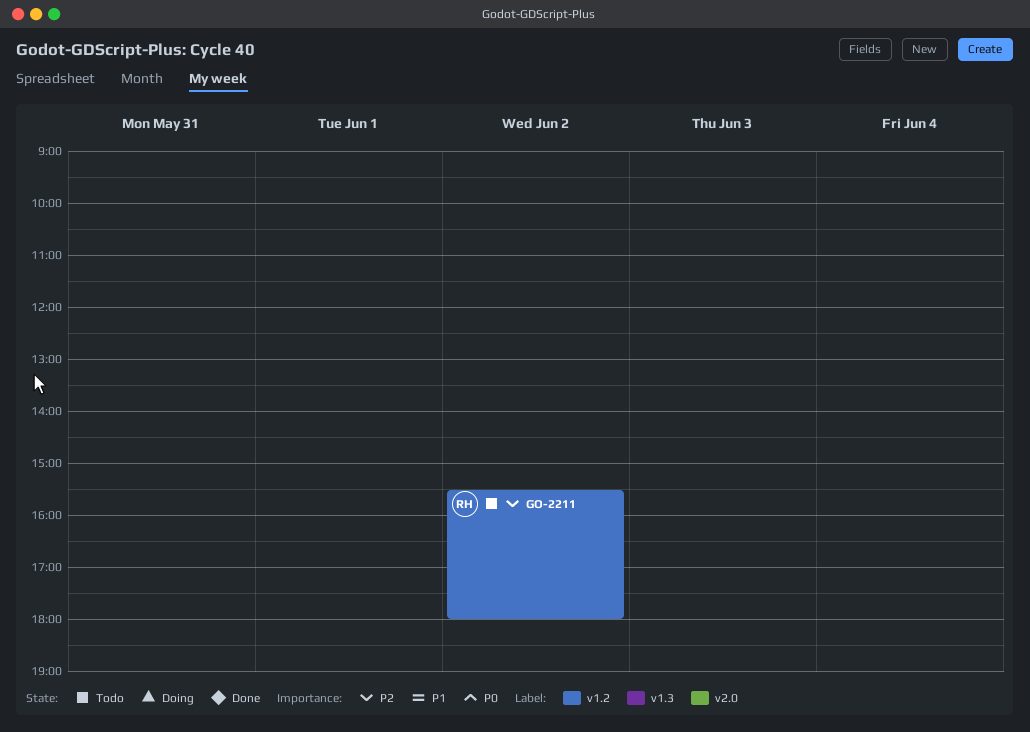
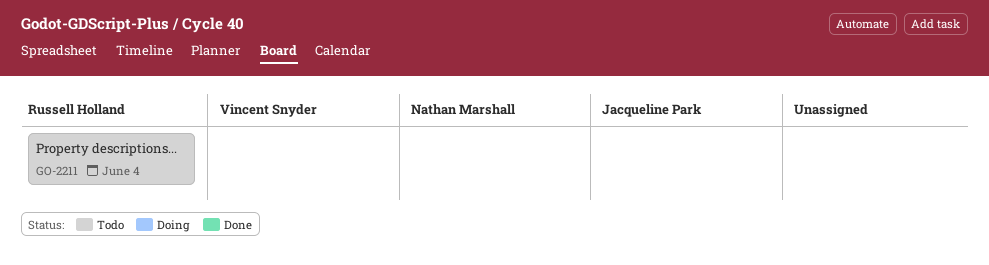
GO-2211, day: Jun 2 -> Jun 4

